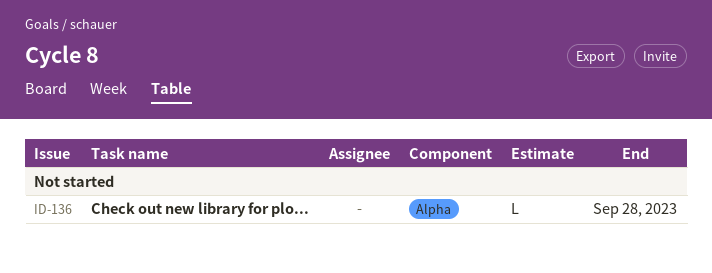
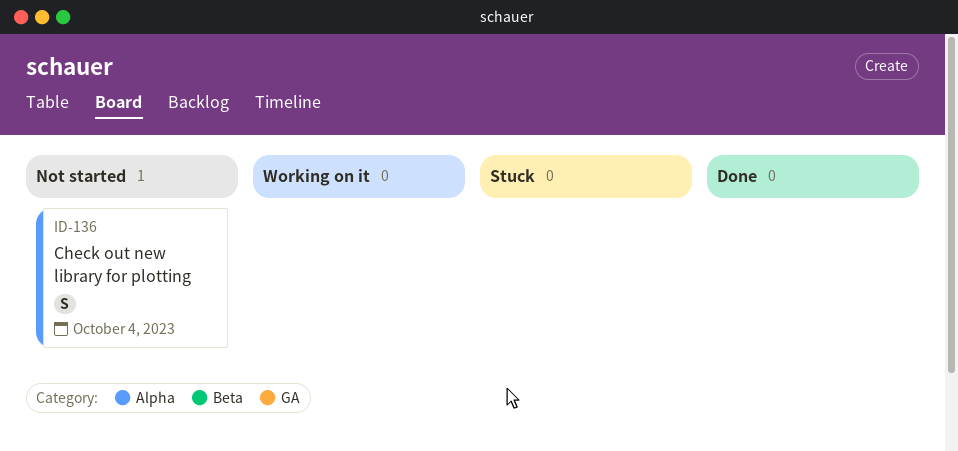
ID-136, estimate: L -> S
ID-136, due: Sep 28 -> Oct 4

